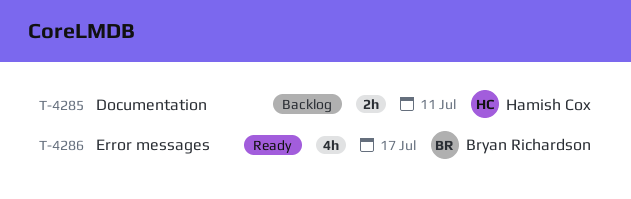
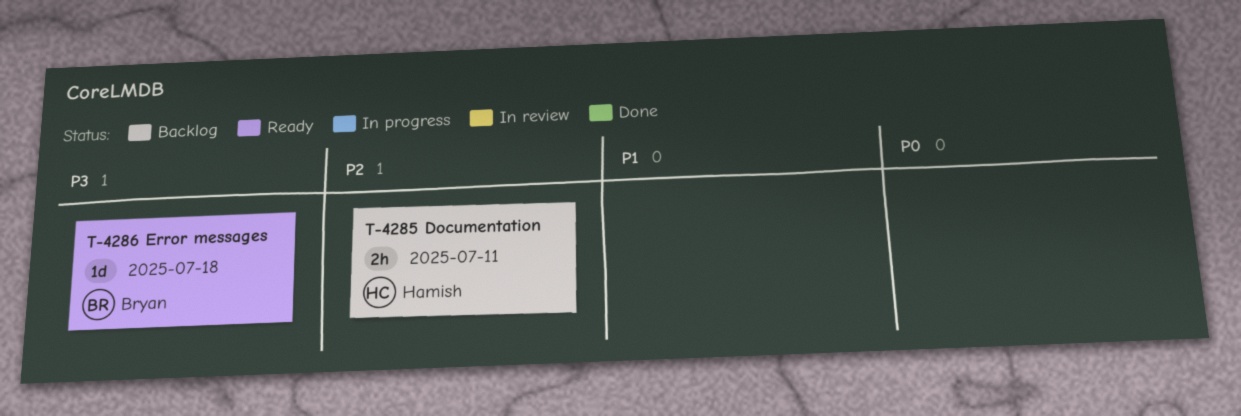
T-4286, estimate: 4h -> 1d
T-4286, due: Jul 17 -> Jul 18

